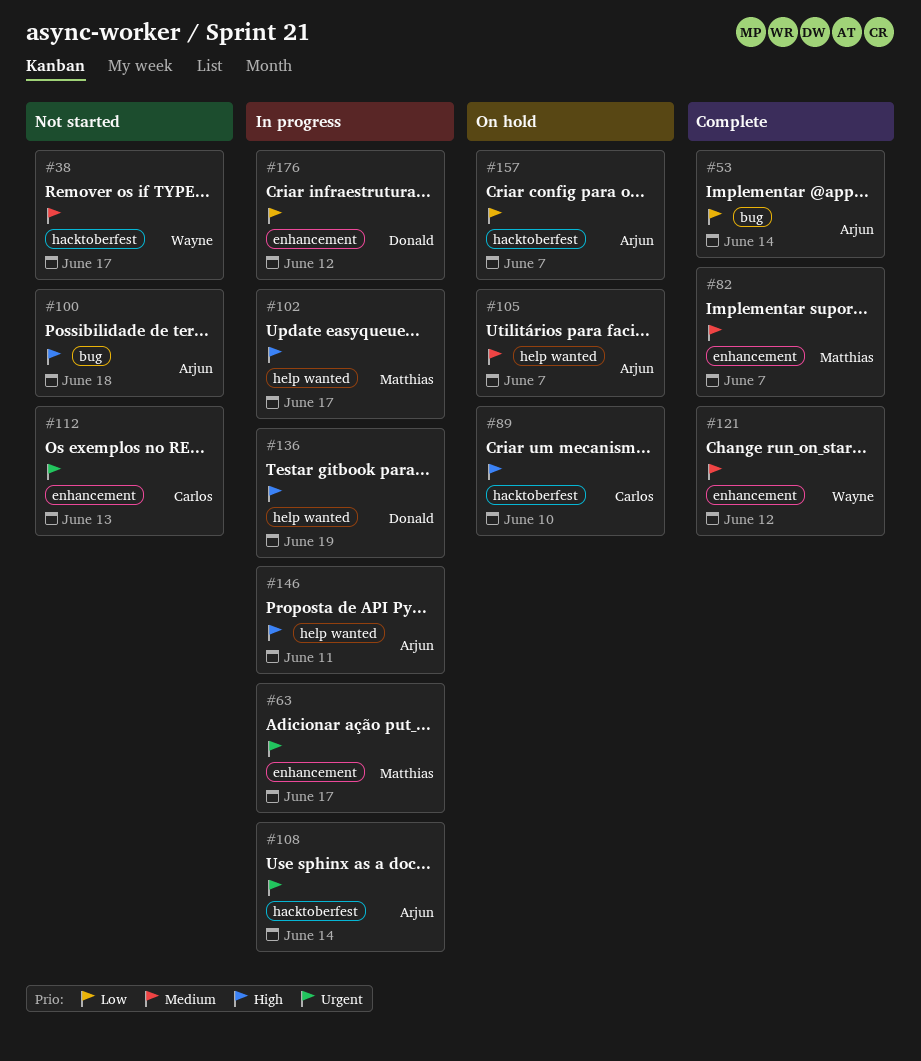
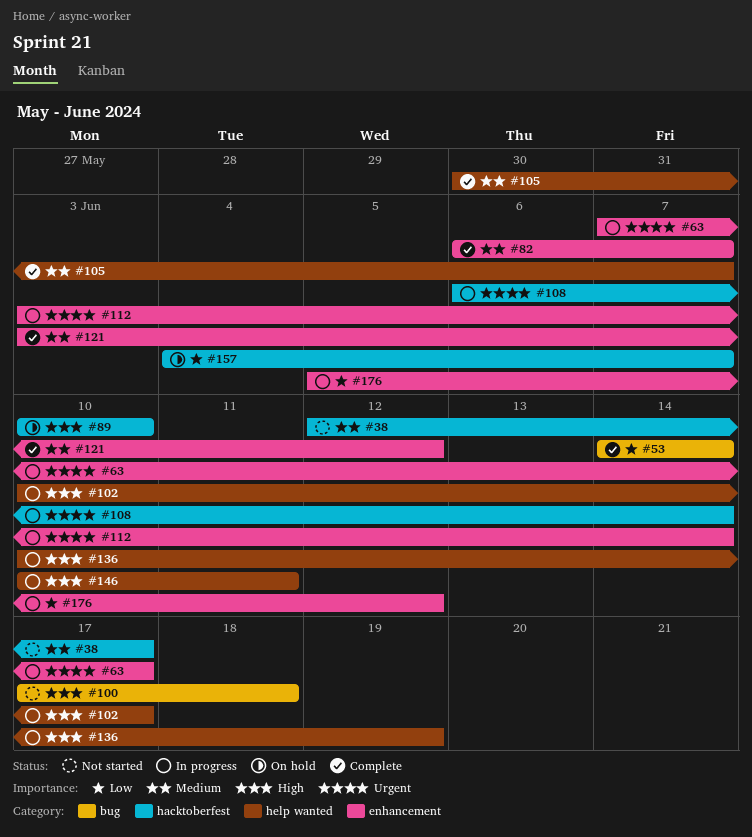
#105, status: On hold -> Complete
#112, status: Not started -> In progress
#112, due: Jun 13 -> Jun 14

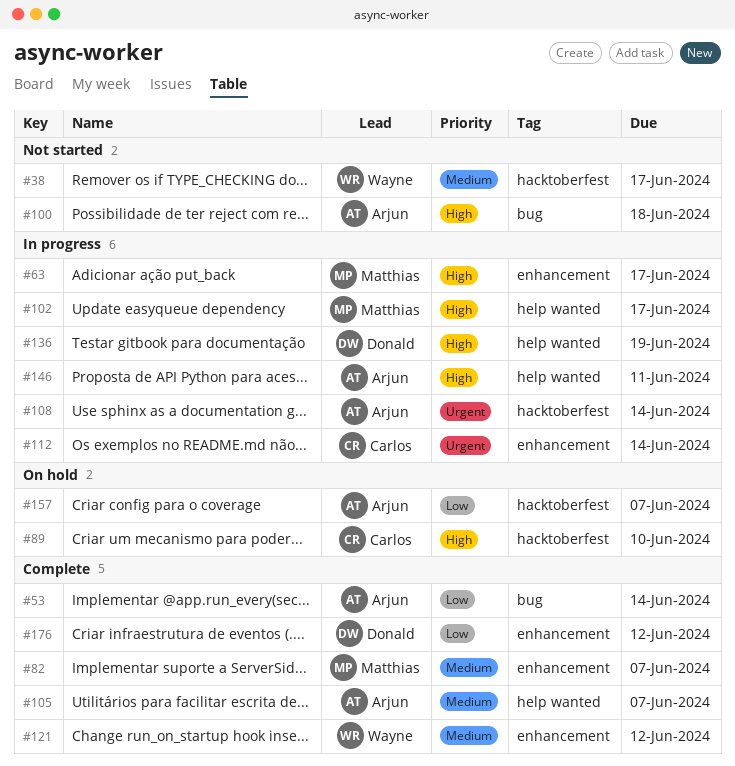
#63, priority: Urgent -> High
#176, status: In progress -> Complete

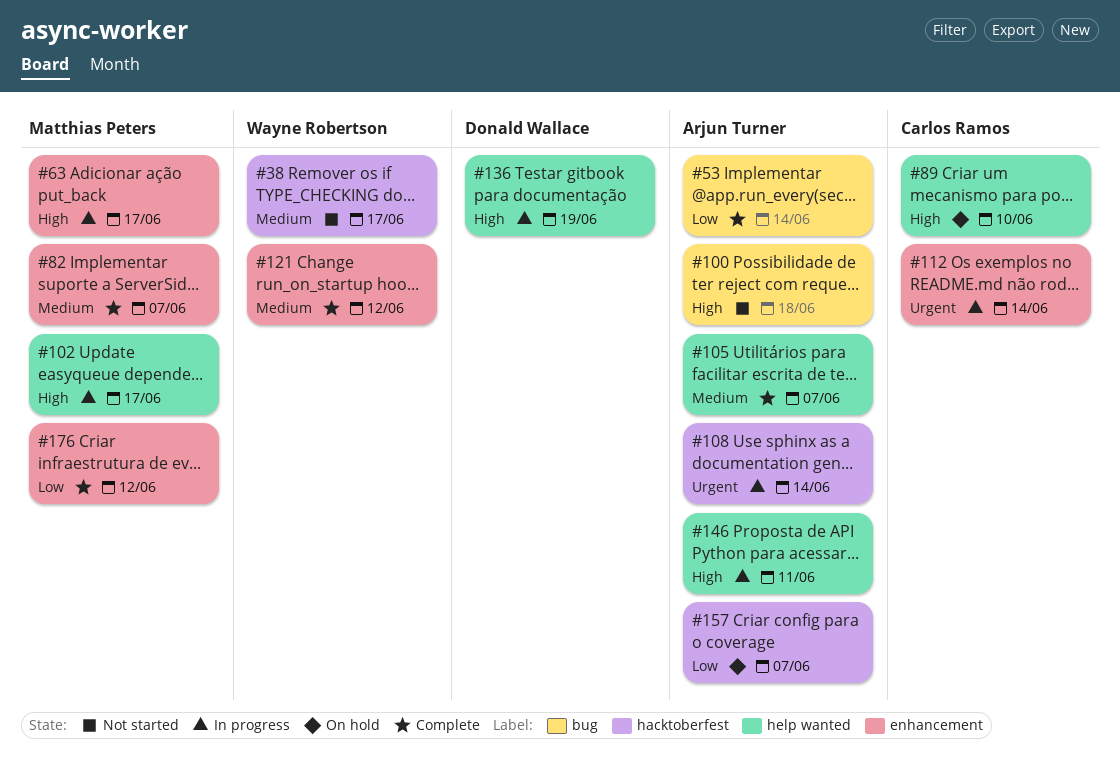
#89, label: hacktoberfest -> help wanted
#176, owner: Donald Wallace -> Matthias Peters

